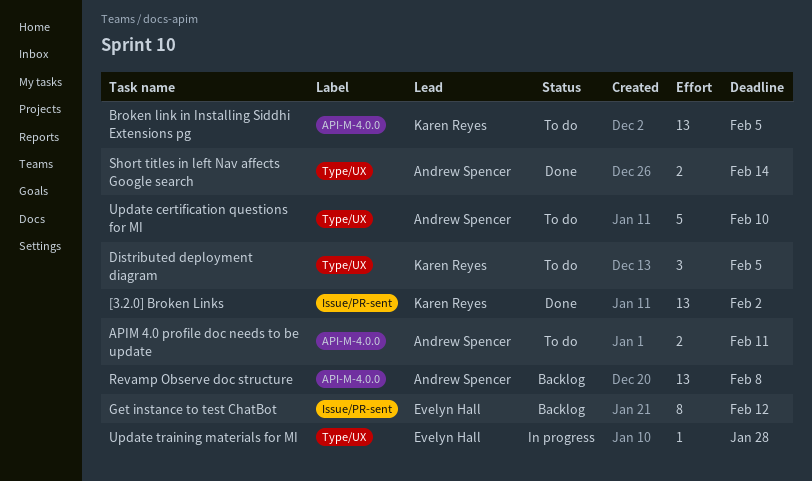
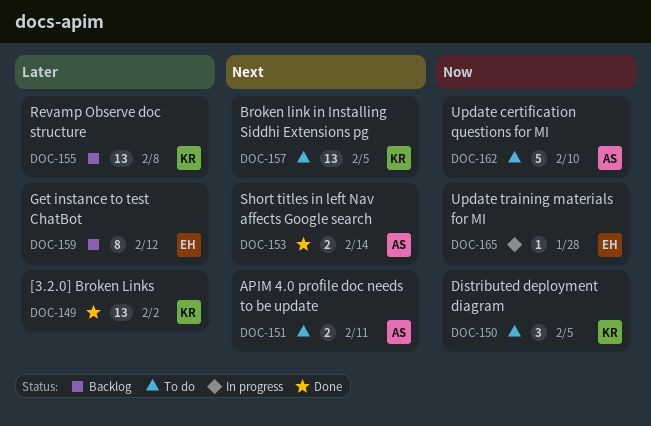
Revamp Observe doc structure, owner: Andrew Spencer -> Karen Reyes

